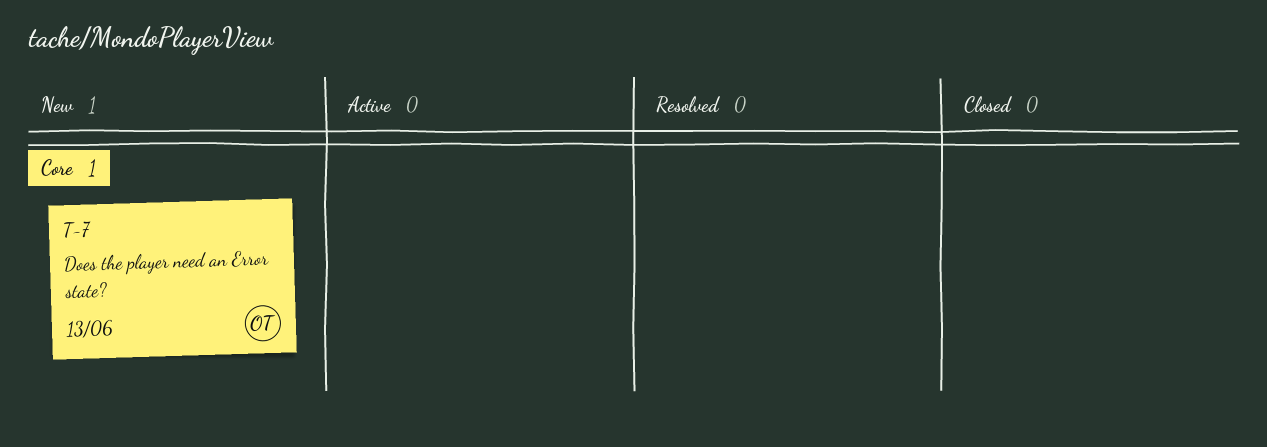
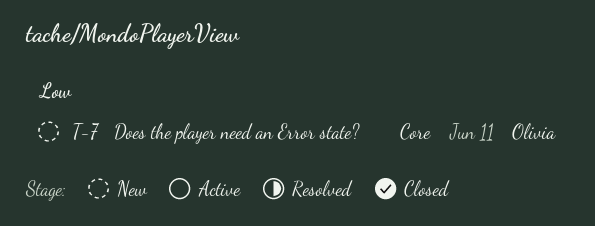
T-7, due: Jun 13 -> Jun 11

